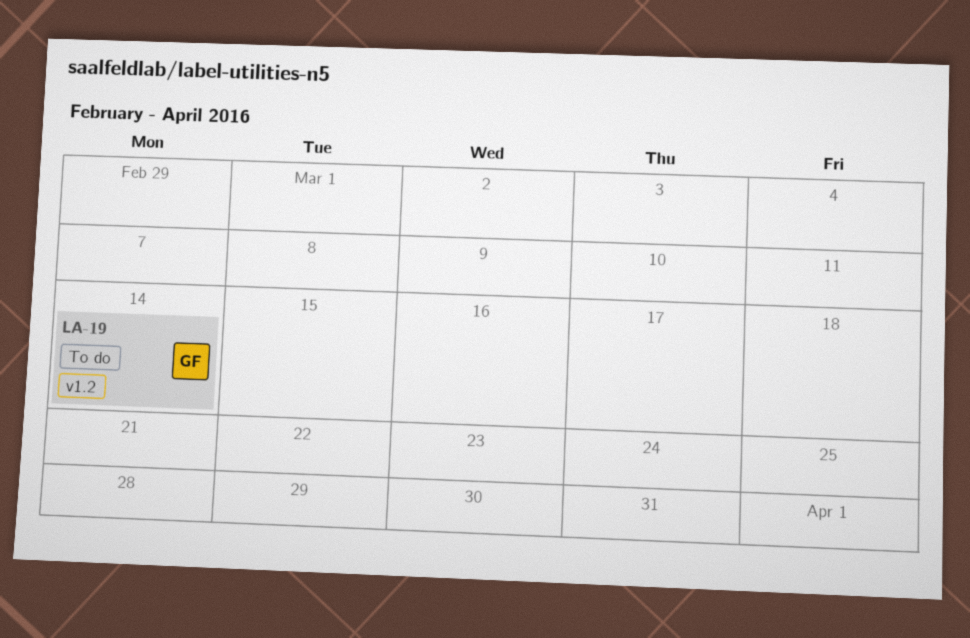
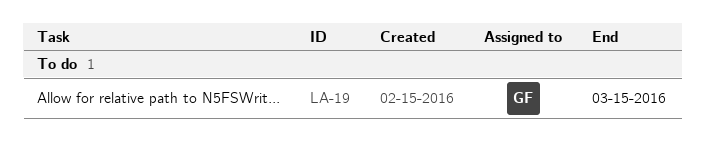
LA-19, due: Mar 14 -> Mar 15

